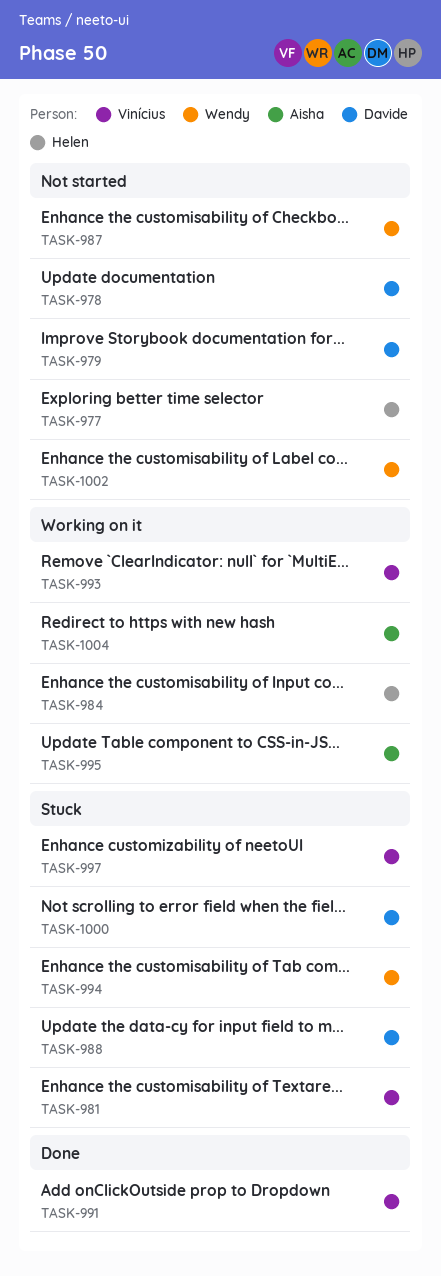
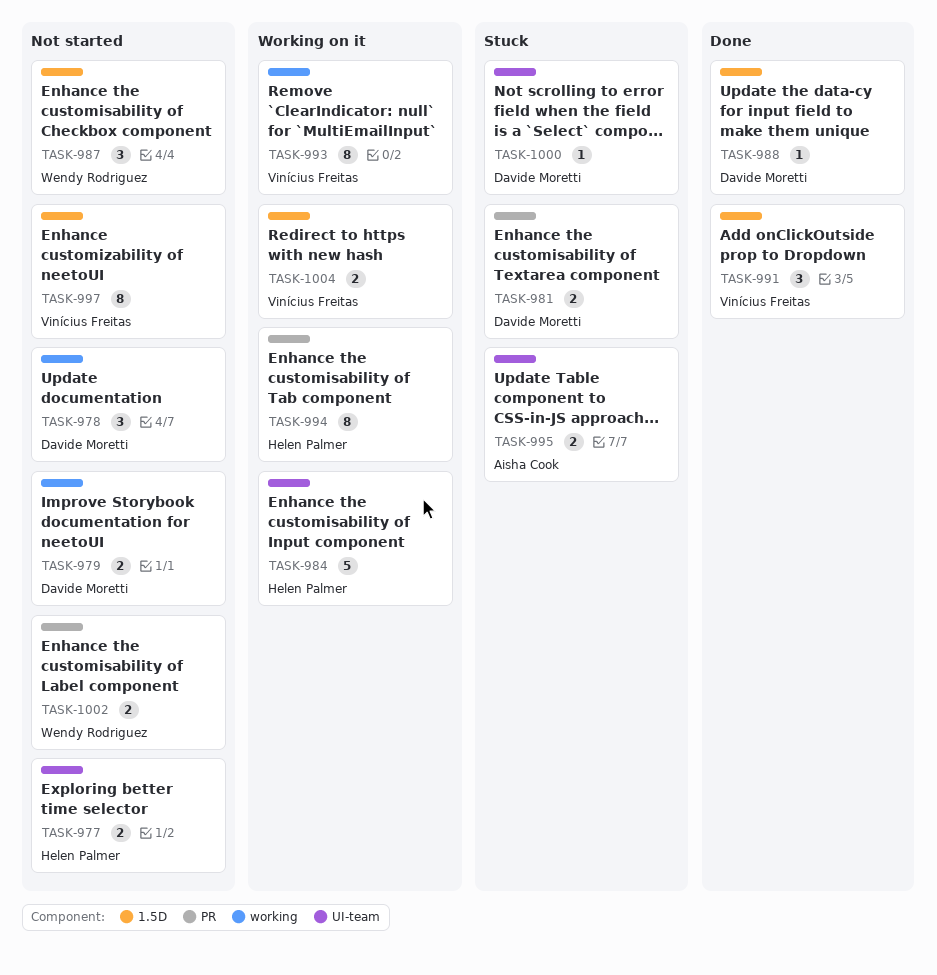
TASK-981, owner: Vinícius Freitas -> Davide Moretti
TASK-988, status: Stuck -> Done
TASK-994, status: Stuck -> Working on it
TASK-994, owner: Wendy Rodriguez -> Helen Palmer
TASK-995, status: Working on it -> Stuck
TASK-997, status: Stuck -> Not started
TASK-1004, owner: Aisha Cook -> Vinícius Freitas

